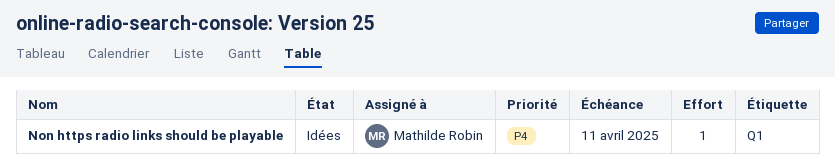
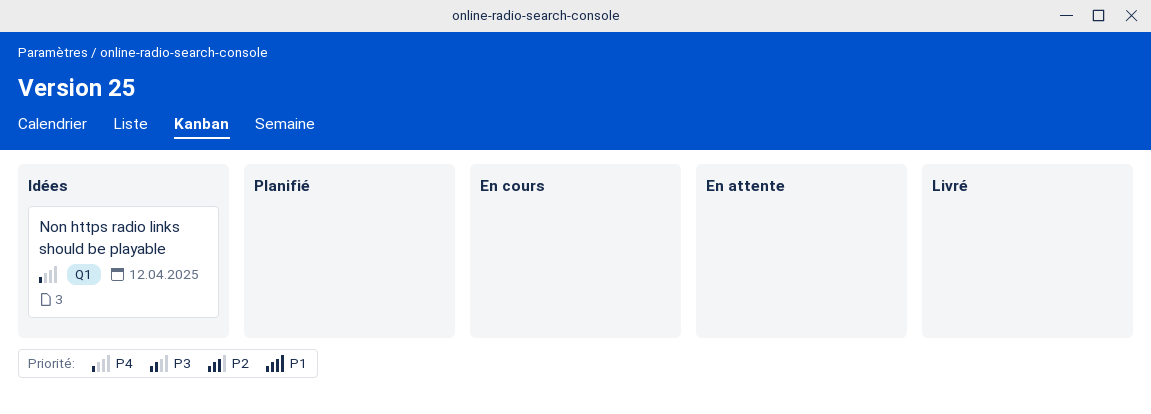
Non https radio links should be playable, due: Apr 11 -> Apr 12

